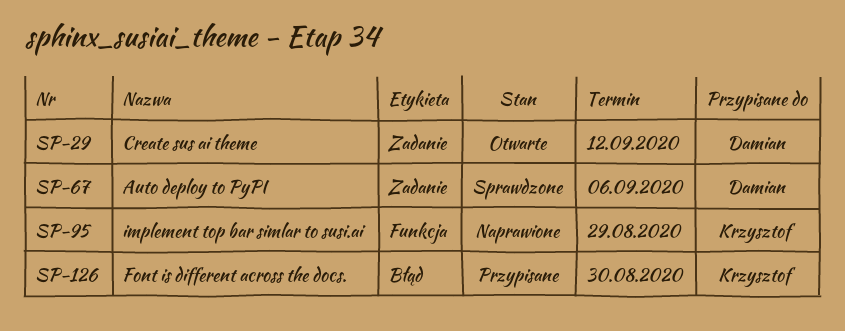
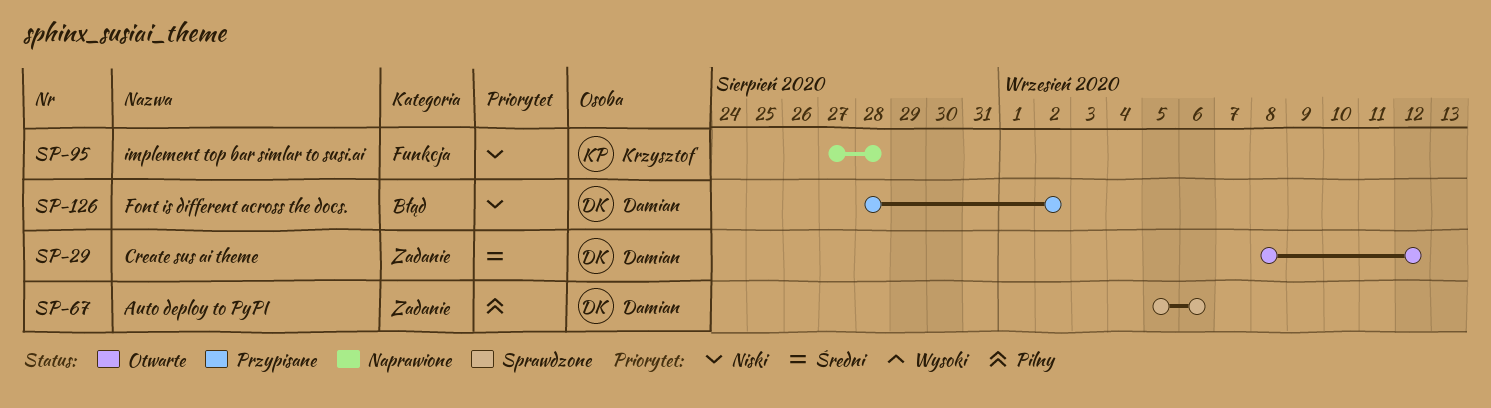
SP-95, due: Aug 29 -> Aug 28
SP-126, owner: Krzysztof -> Damian
SP-126, due: Aug 30 -> Sep 2

